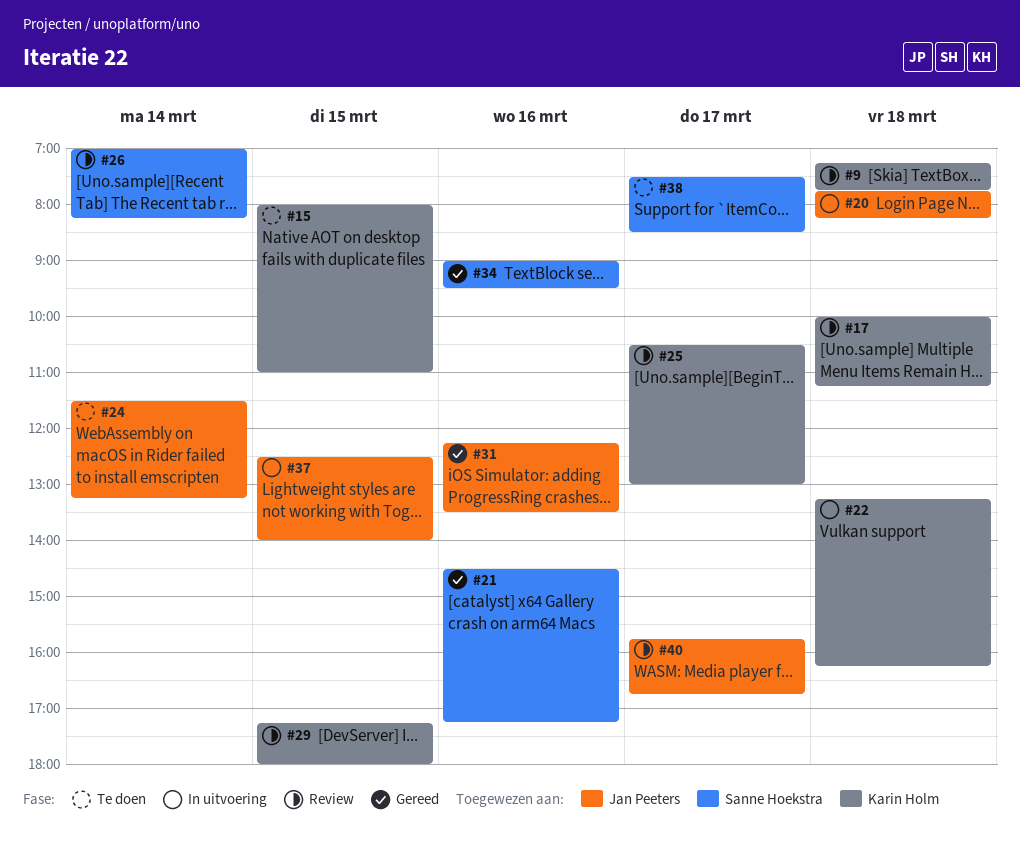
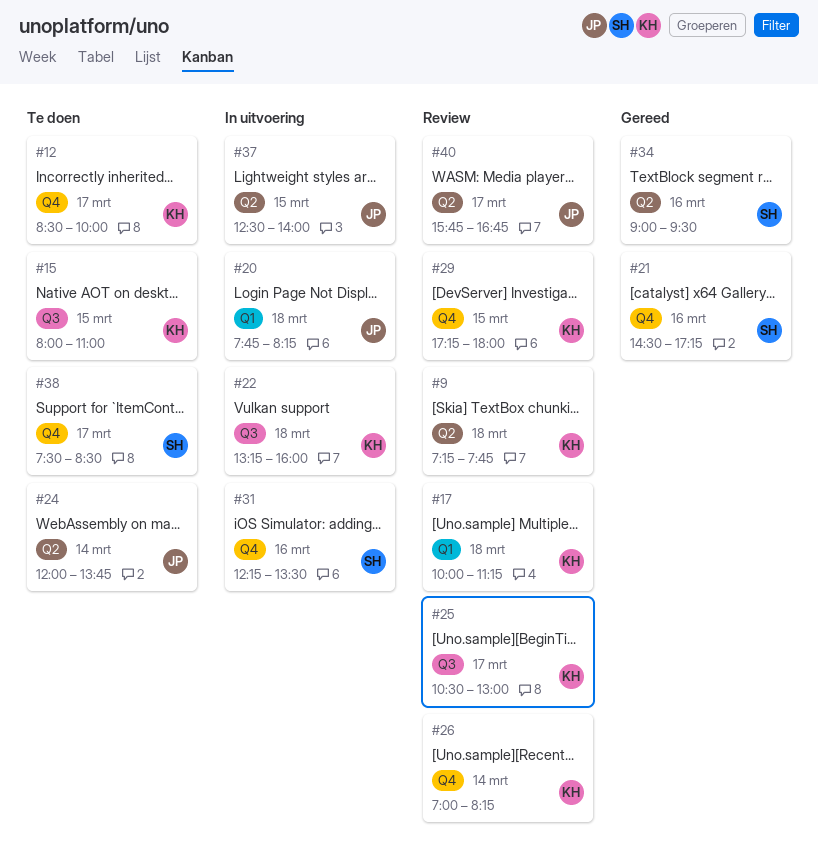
#12: none -> present
#22, ends: 16:15 -> 16:00
#24, begins: 11:30 -> 12:00
#24, ends: 13:15 -> 13:45
#26, owner: Sanne Hoekstra -> Karin Holm
#31, status: Gereed -> In uitvoering
#31, owner: Jan Peeters -> Sanne Hoekstra

